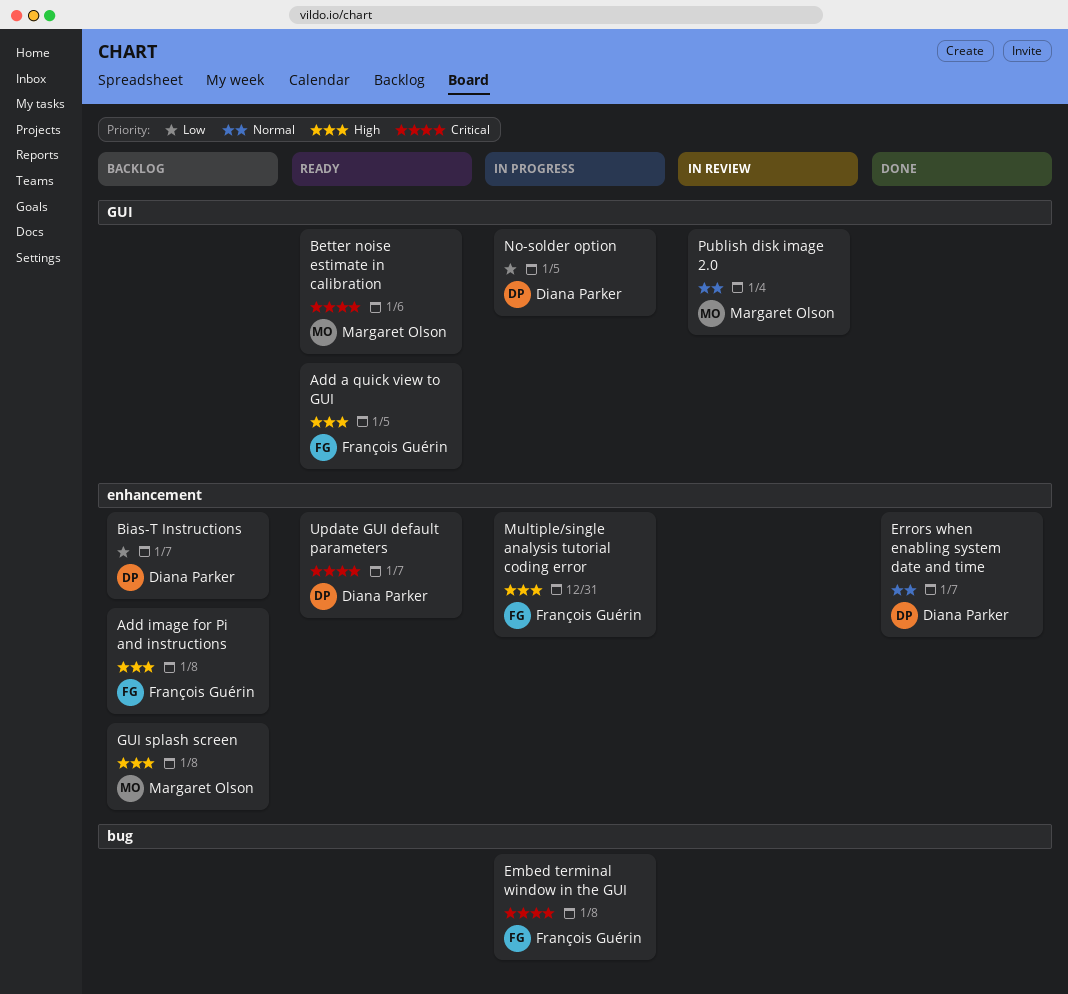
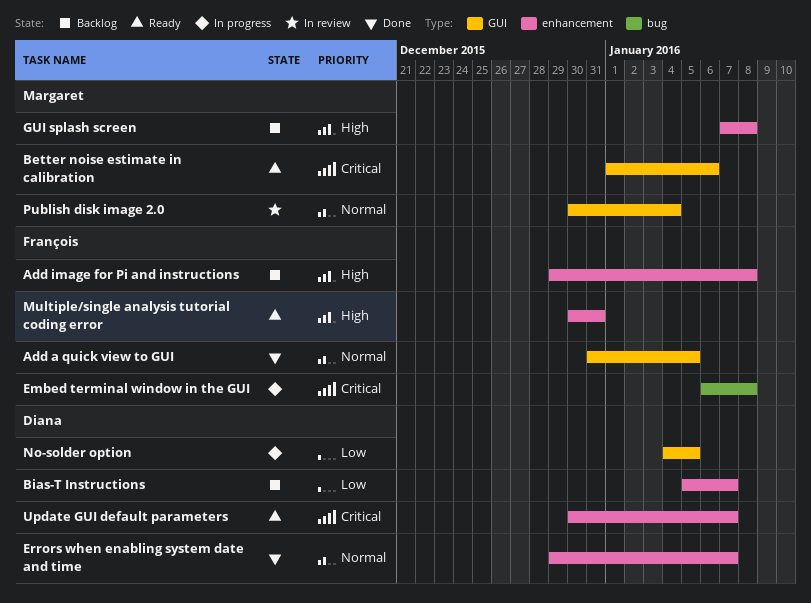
Add a quick view to GUI, status: Ready -> Done
Add a quick view to GUI, priority: High -> Normal
Multiple/single analysis tutorial coding error, status: In progress -> Ready

